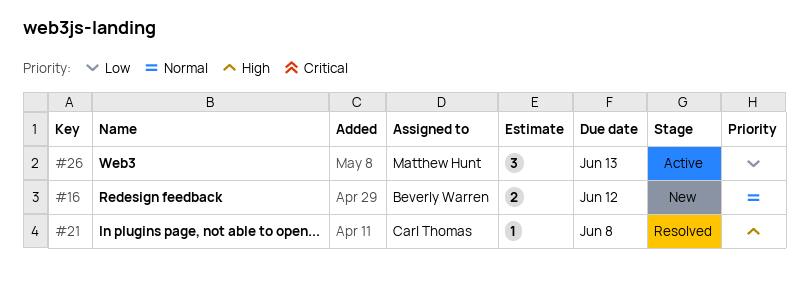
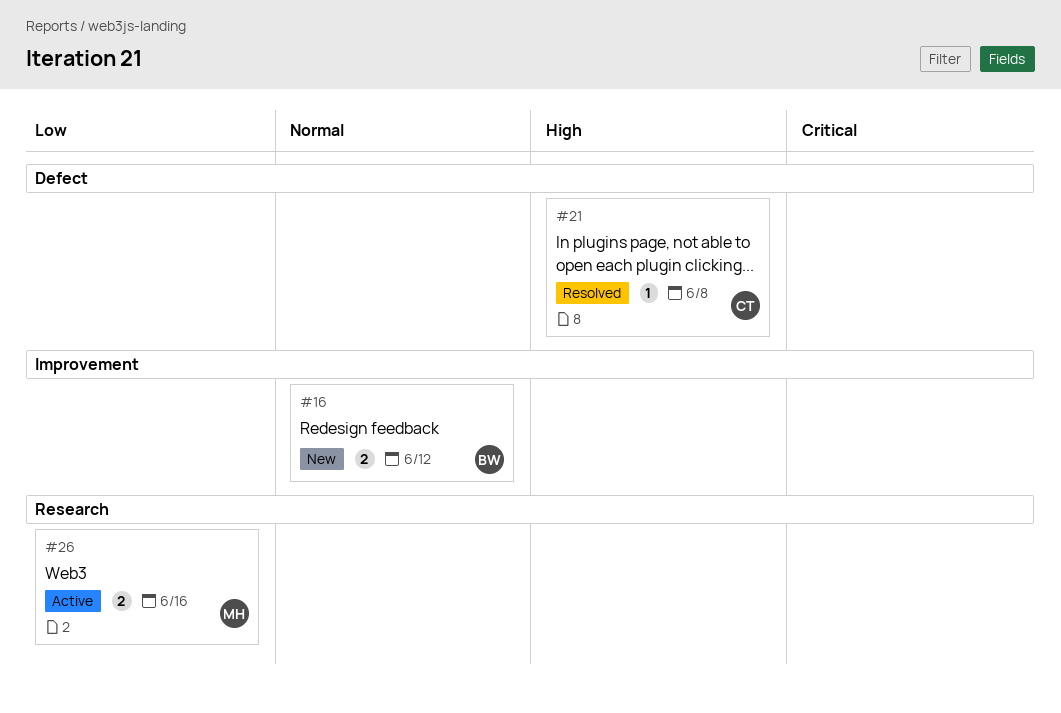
#26, estimate: 3 -> 2
#26, due: Jun 13 -> Jun 16

